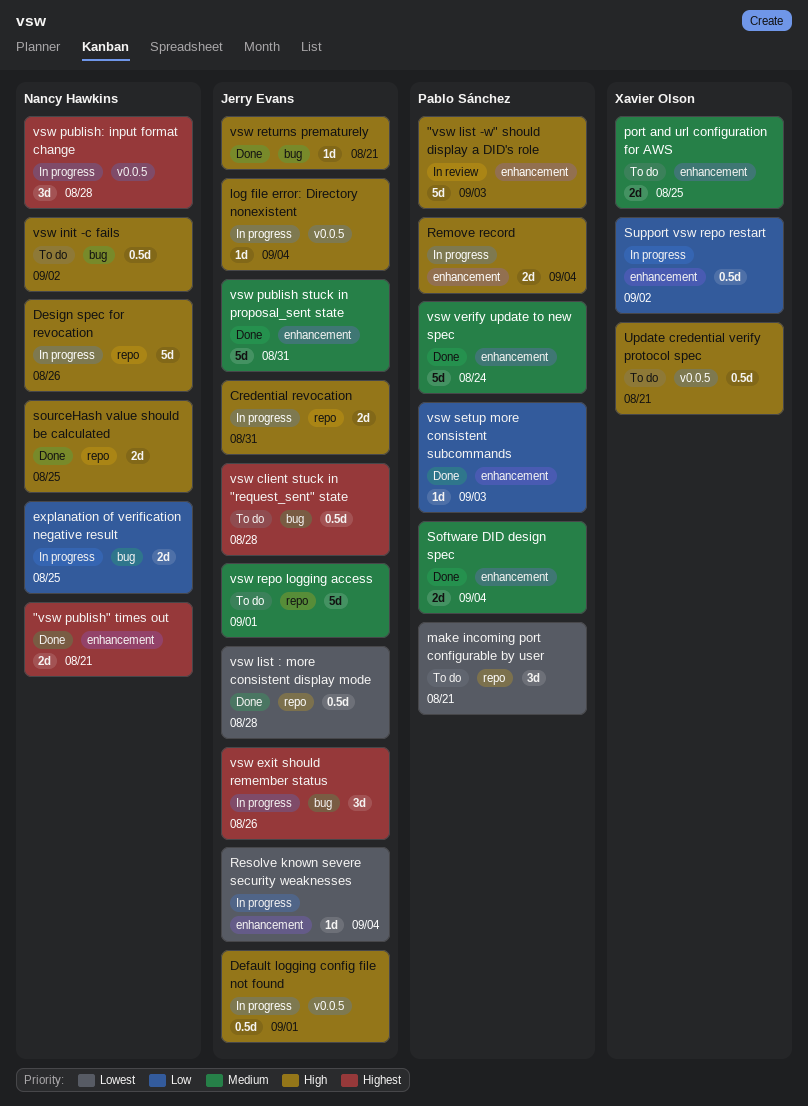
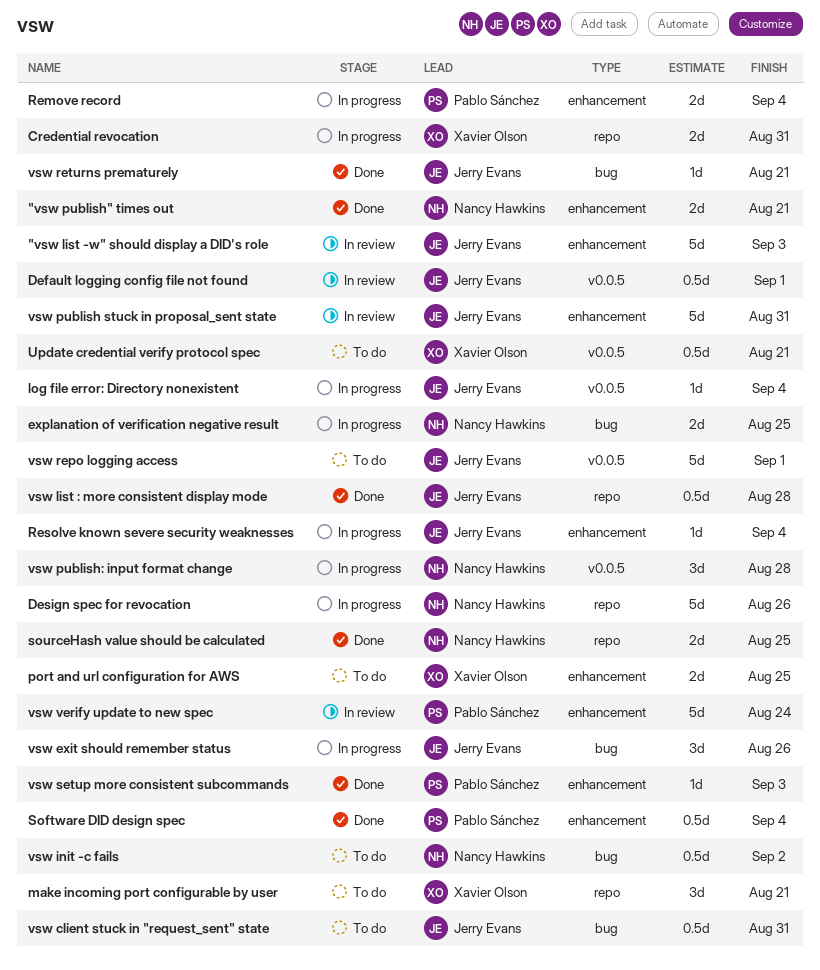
"vsw list -w" should display a DID's role, owner: Pablo Sánchez -> Jerry Evans
Credential revocation, owner: Jerry Evans -> Xavier Olson
Default logging config file not found, status: In progress -> In review
make incoming port configurable by user, owner: Pablo Sánchez -> Xavier Olson
Software DID design spec, estimate: 2d -> 0.5d
Support vsw repo restart: present -> none
vsw client stuck in "request_sent" state, due: Aug 28 -> Aug 31
vsw publish stuck in proposal_sent state, status: Done -> In review
vsw repo logging access, label: repo -> v0.0.5
vsw verify update to new spec, status: Done -> In review

